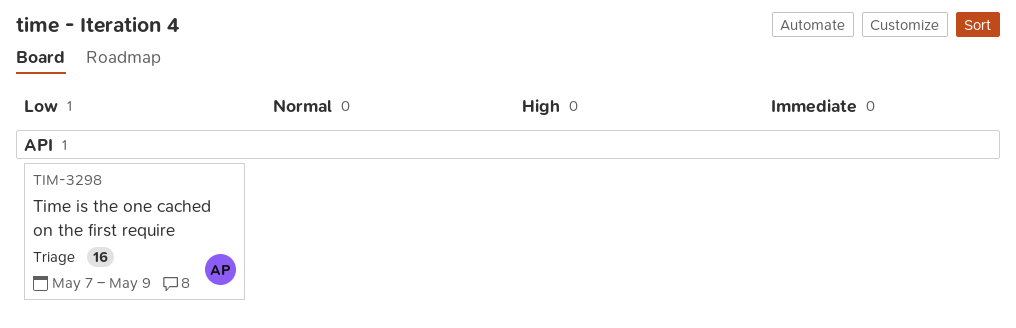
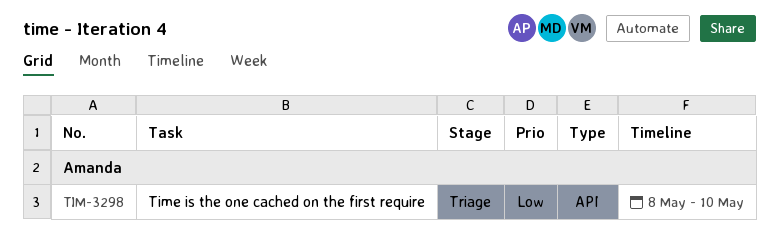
TIM-3298, start: May 7 -> May 8
TIM-3298, due: May 9 -> May 10

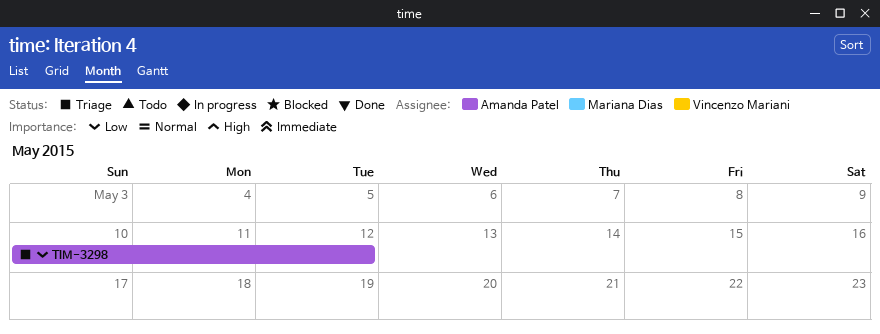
TIM-3298, start: May 8 -> May 10
TIM-3298, due: May 10 -> May 12

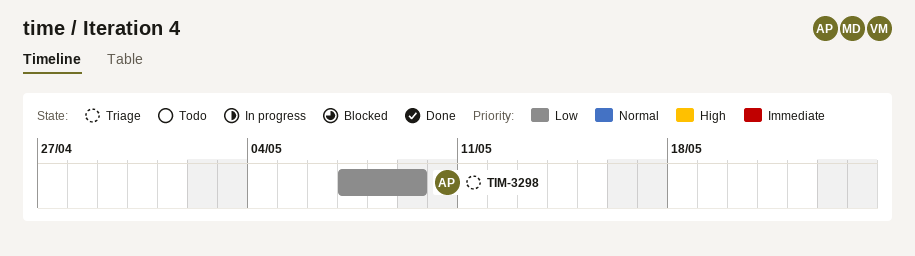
TIM-3298, start: May 10 -> May 7
TIM-3298, due: May 12 -> May 9

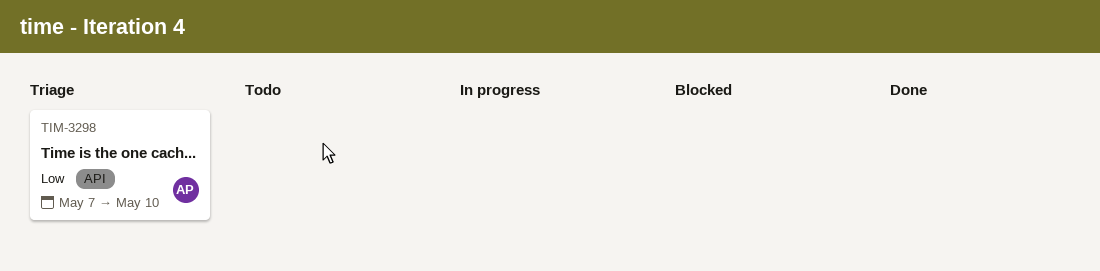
TIM-3298, due: May 9 -> May 10

